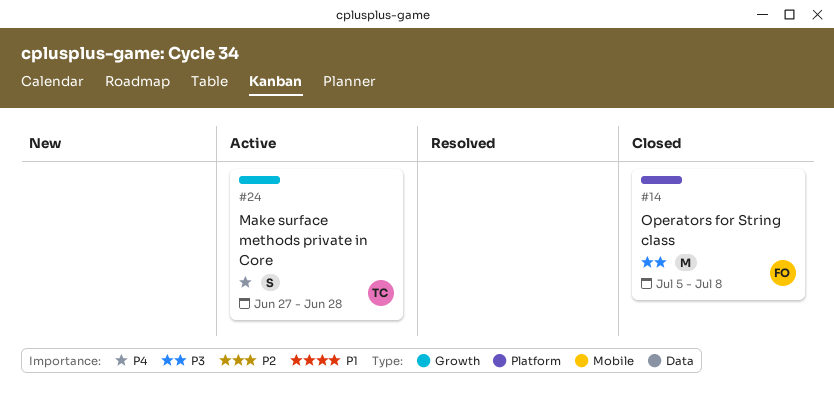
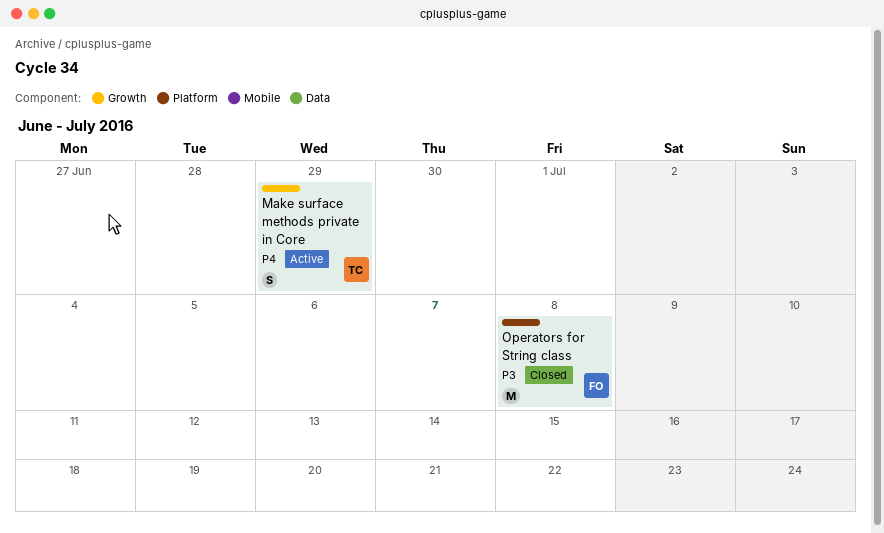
Make surface methods private in Core, due: Jun 28 -> Jun 29

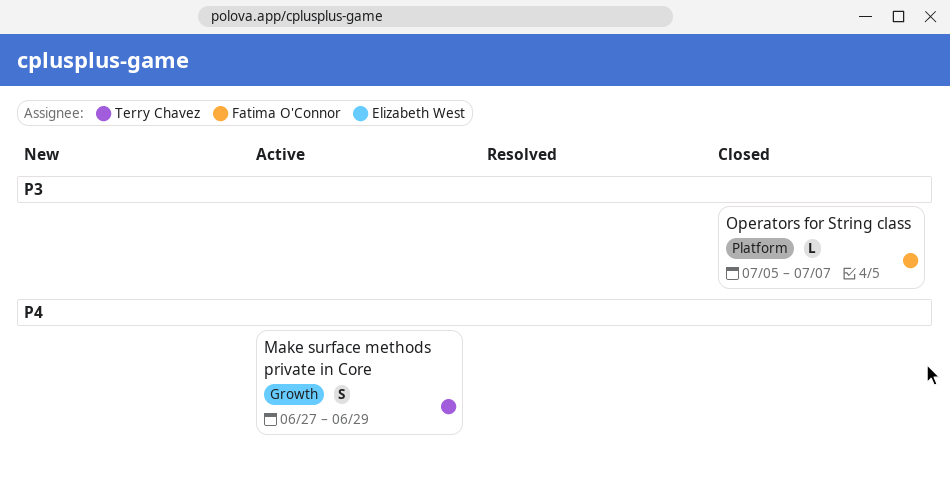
Operators for String class, estimate: M -> L
Operators for String class, due: Jul 8 -> Jul 7

